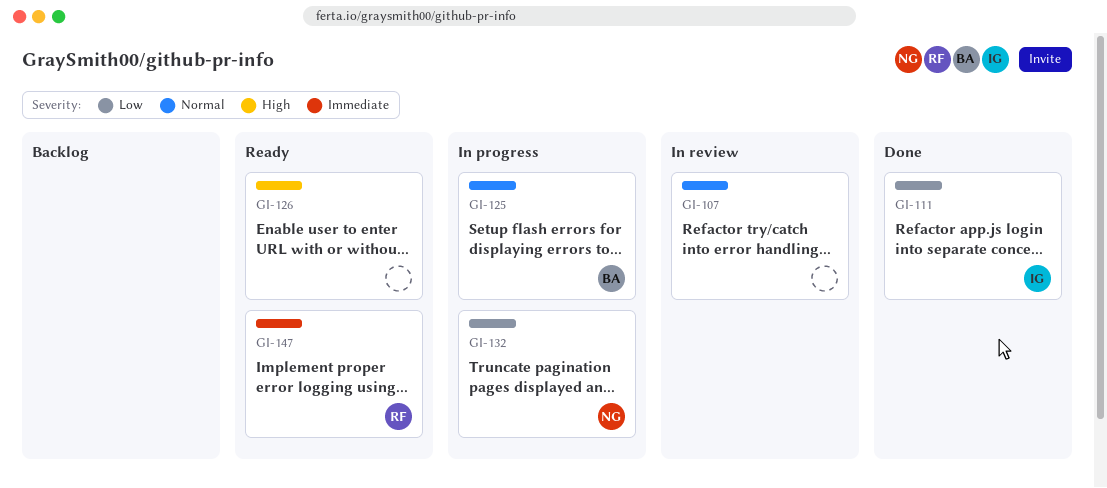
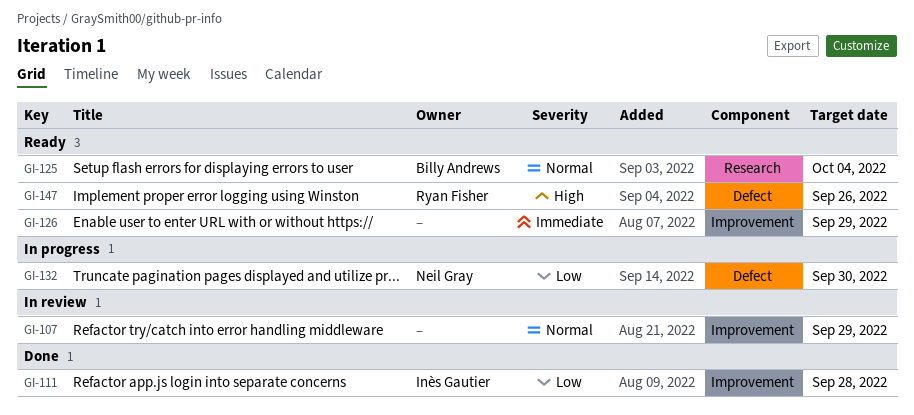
GI-125, status: In progress -> Ready
GI-126, priority: High -> Immediate
GI-147, priority: Immediate -> High

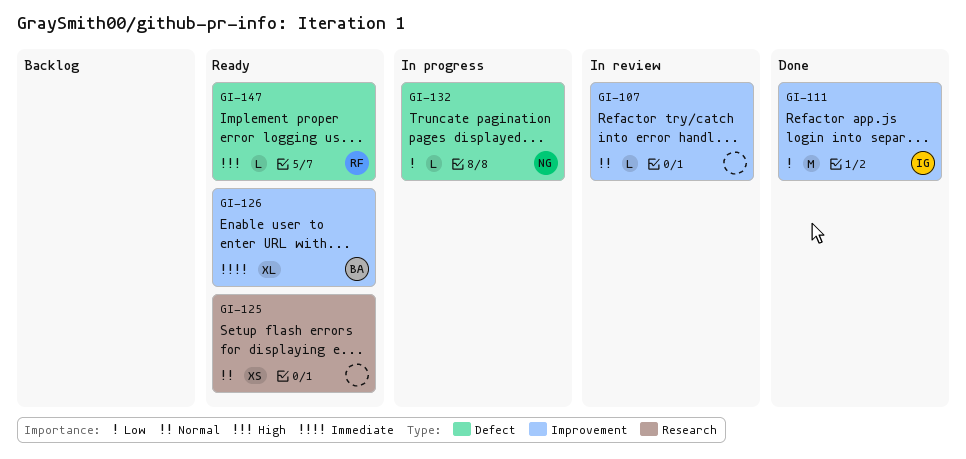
GI-125, owner: Billy Andrews -> none
GI-126, owner: none -> Billy Andrews

